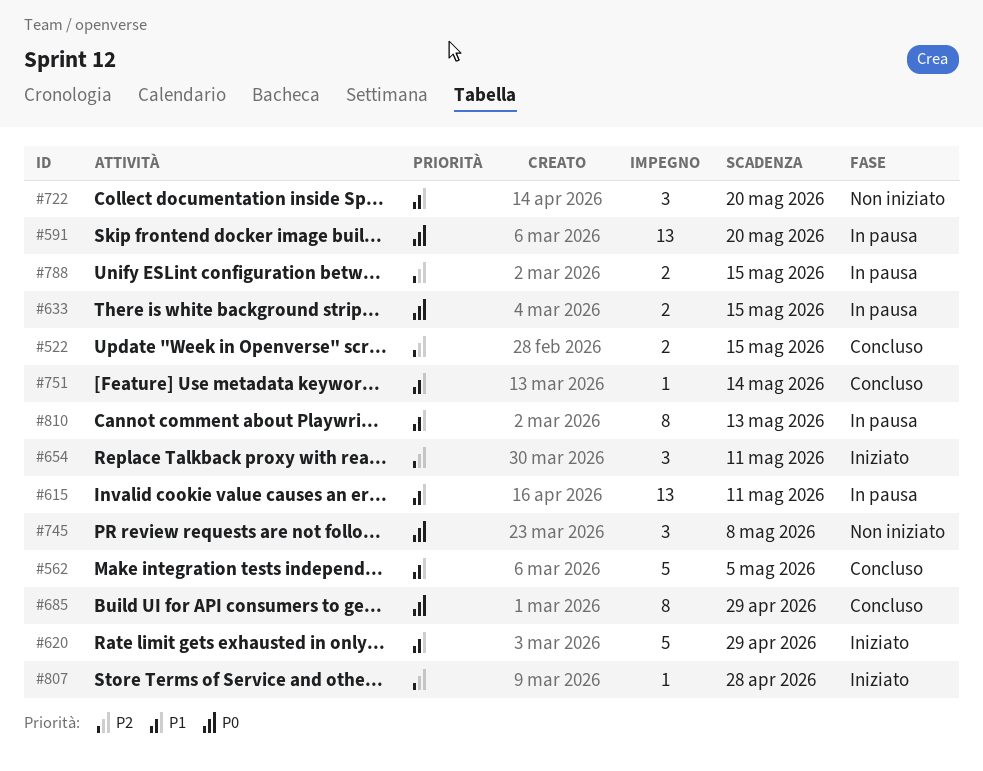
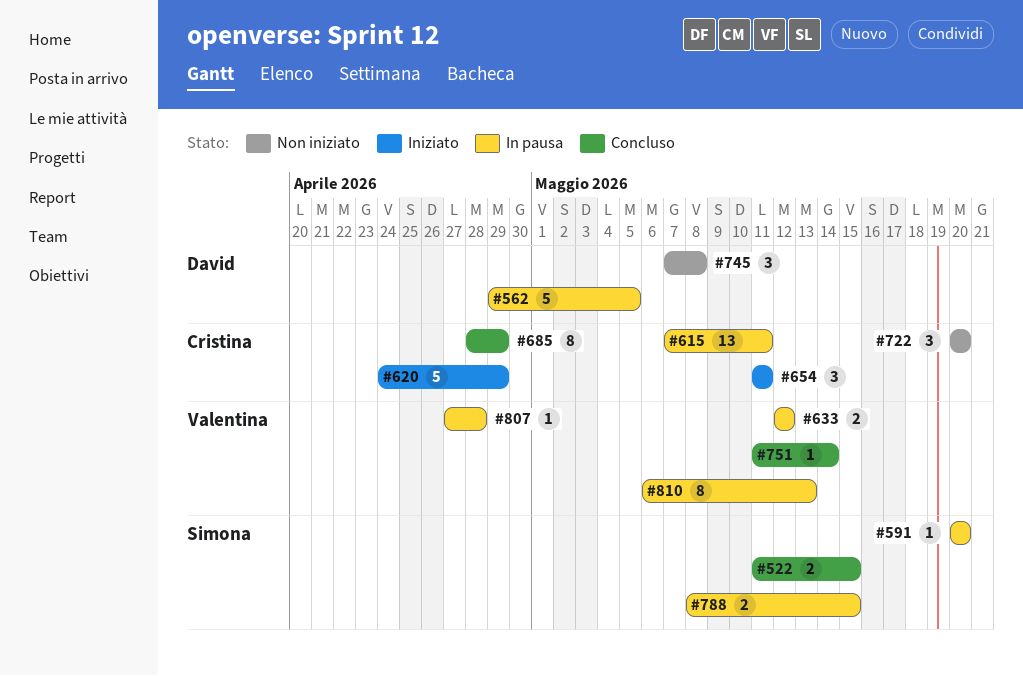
#562, status: Concluso -> In pausa
#591, estimate: 13 -> 1
#633, due: May 15 -> May 12
#807, status: Iniziato -> In pausa

